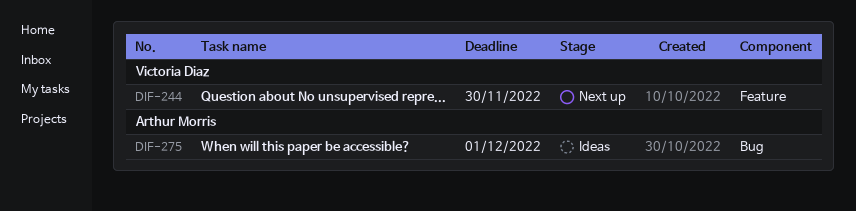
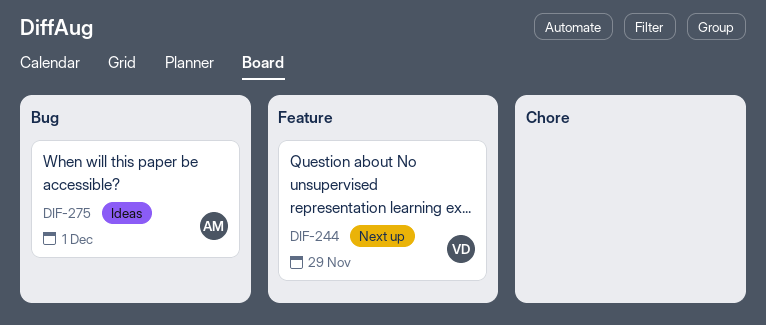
DIF-244, due: Nov 30 -> Nov 29

